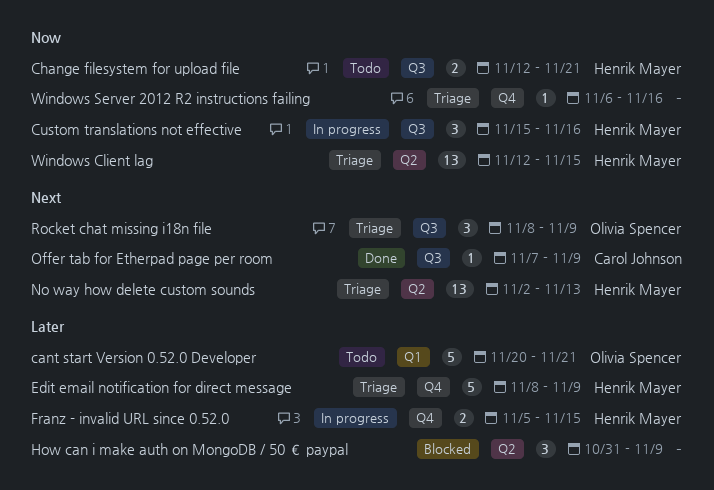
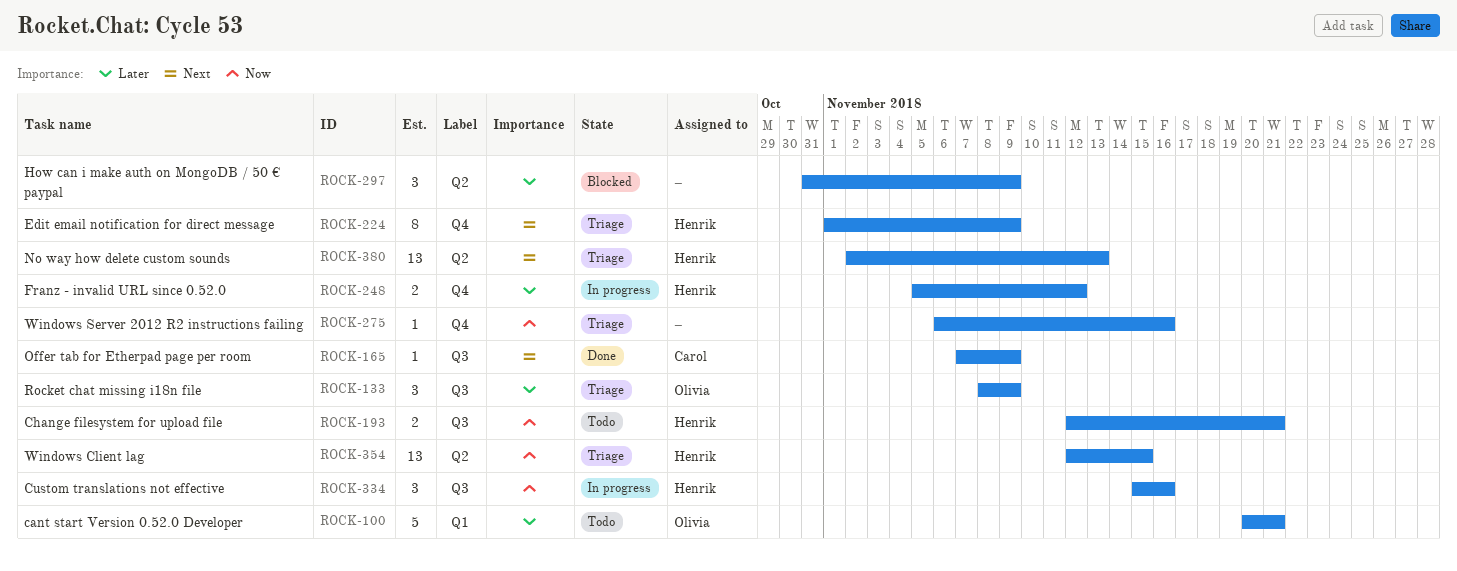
Edit email notification for direct message, priority: Later -> Next
Edit email notification for direct message, estimate: 5 -> 8
Edit email notification for direct message, start: Nov 8 -> Nov 1
Franz - invalid URL since 0.52.0, due: Nov 15 -> Nov 12
Rocket chat missing i18n file, priority: Next -> Later

